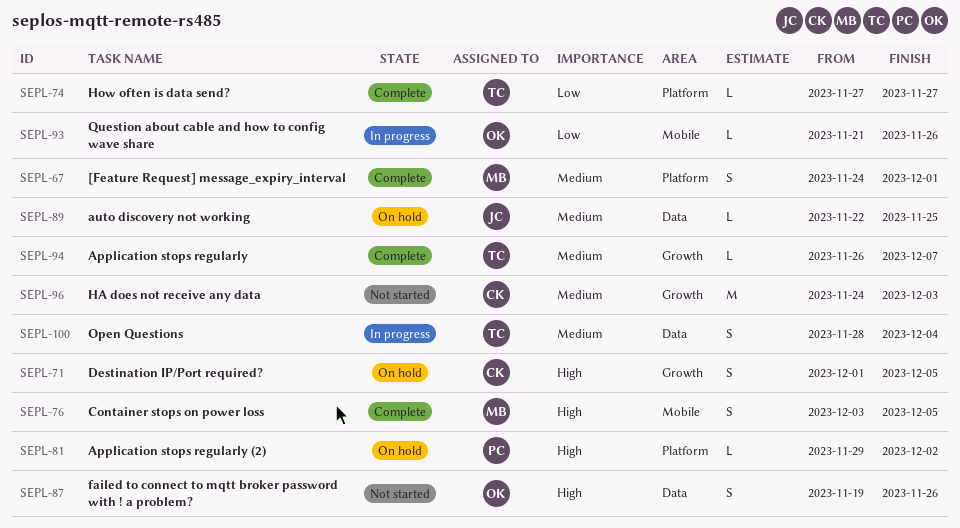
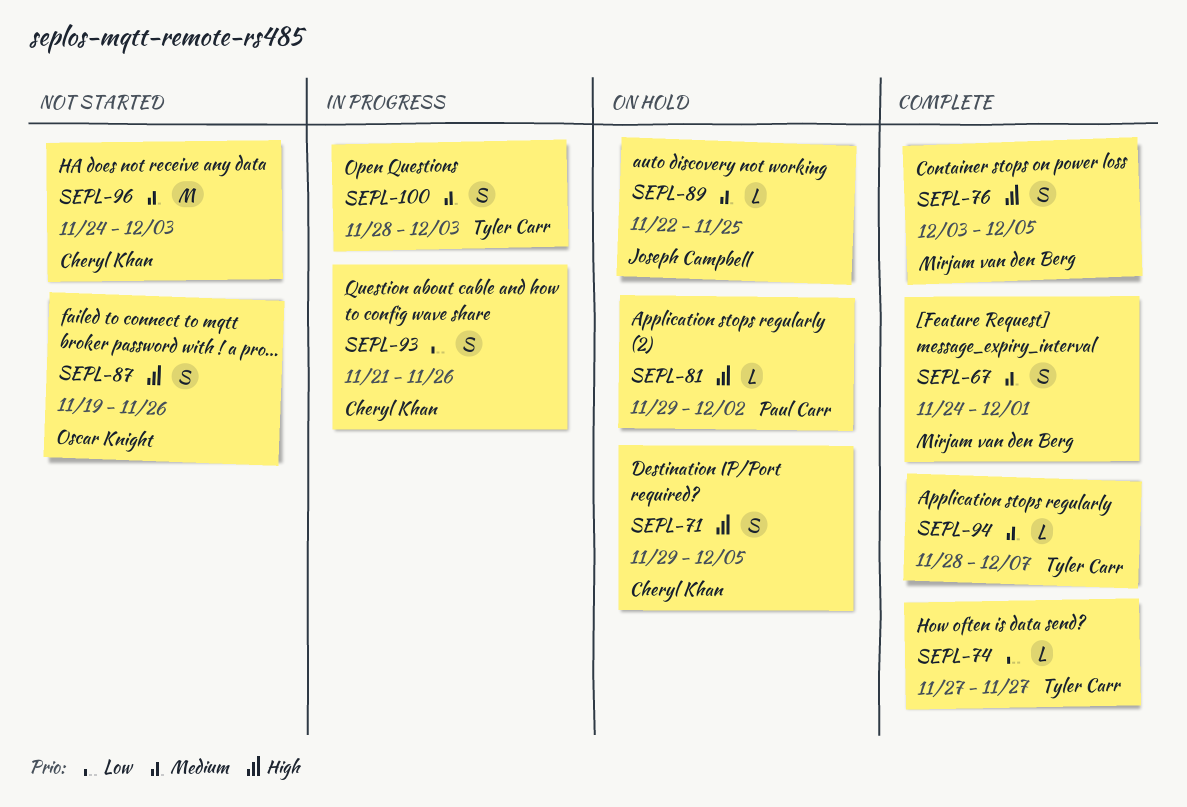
SEPL-71, start: Dec 1 -> Nov 29
SEPL-93, owner: Oscar Knight -> Cheryl Khan
SEPL-93, estimate: L -> S
SEPL-94, start: Nov 26 -> Nov 28
SEPL-100, due: Dec 4 -> Dec 3

